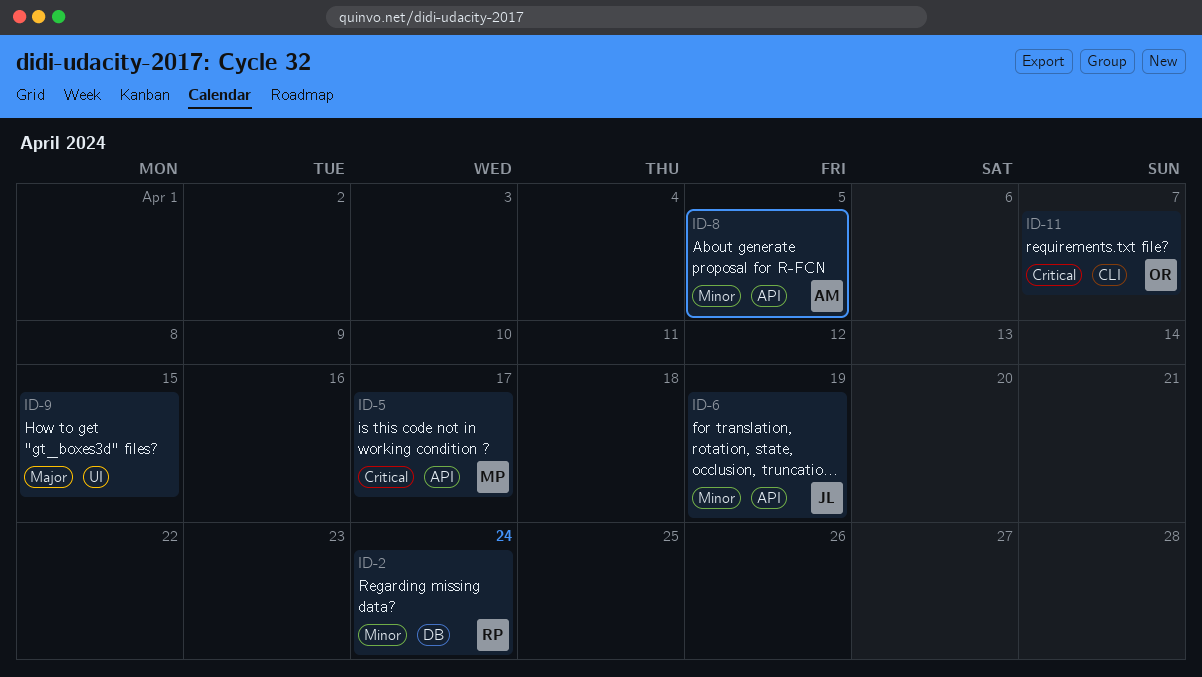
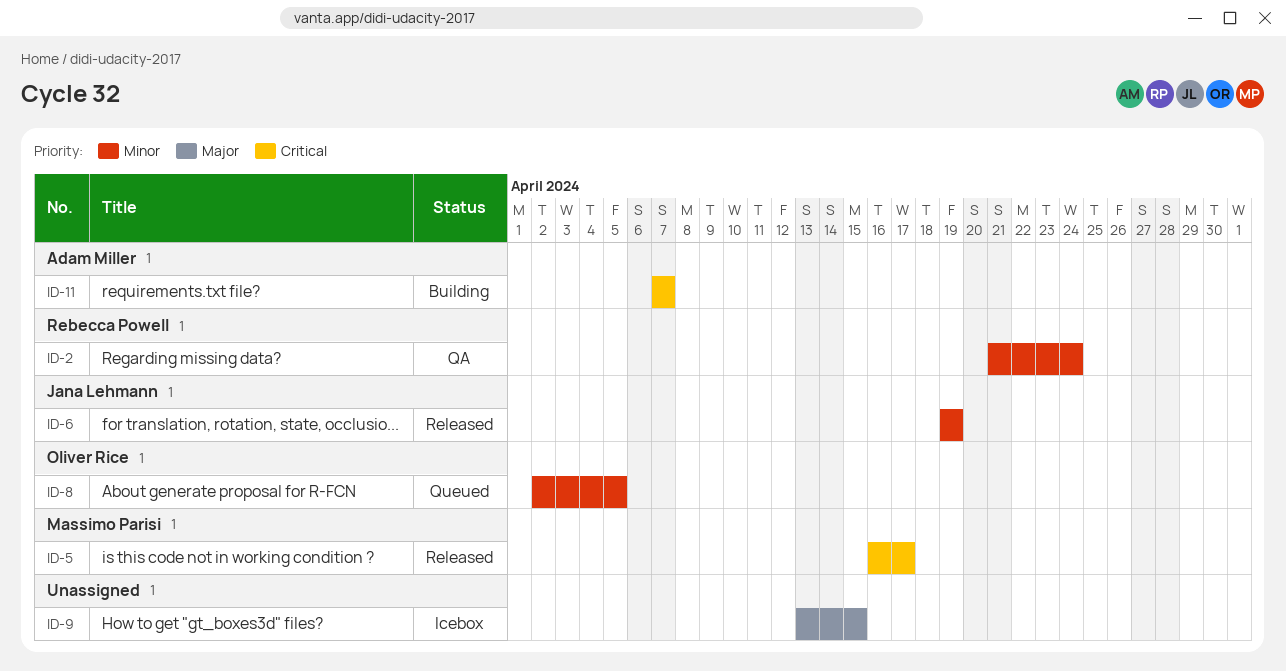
ID-8, owner: Adam Miller -> Oliver Rice
ID-11, owner: Oliver Rice -> Adam Miller

